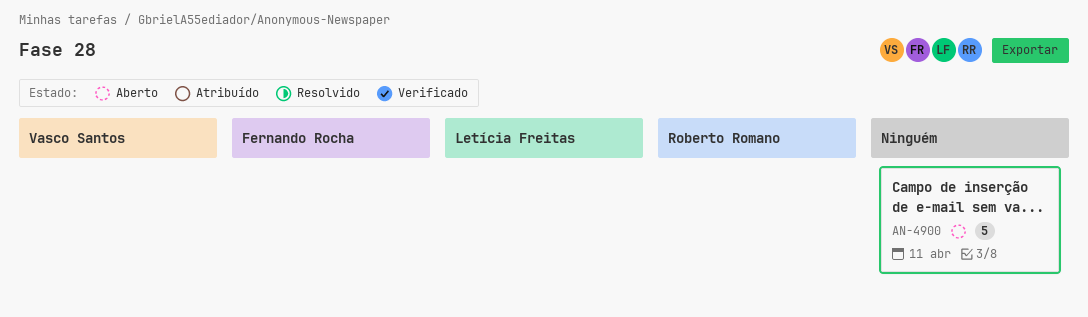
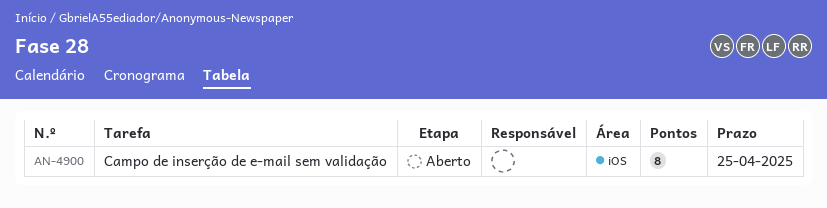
AN-4900, estimate: 5 -> 8
AN-4900, due: Apr 11 -> Apr 25

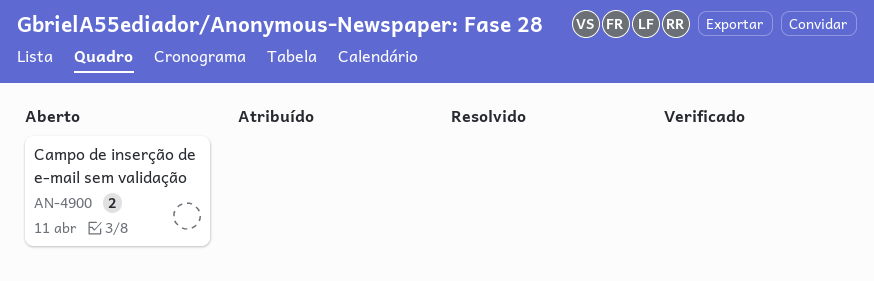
AN-4900, estimate: 8 -> 2
AN-4900, due: Apr 25 -> Apr 11

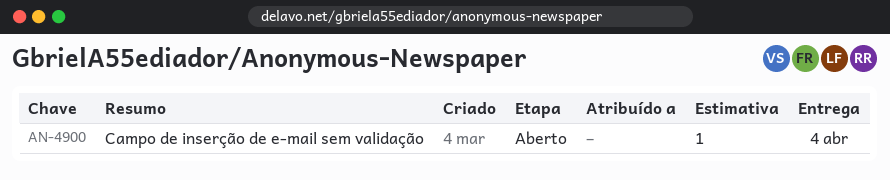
AN-4900, estimate: 2 -> 1
AN-4900, due: Apr 11 -> Apr 4

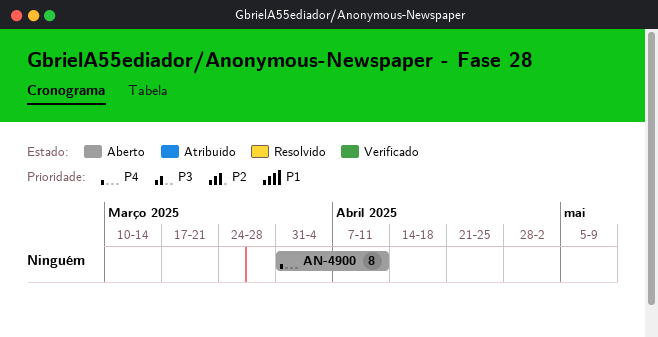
AN-4900, estimate: 1 -> 8
AN-4900, due: Apr 4 -> Apr 11

